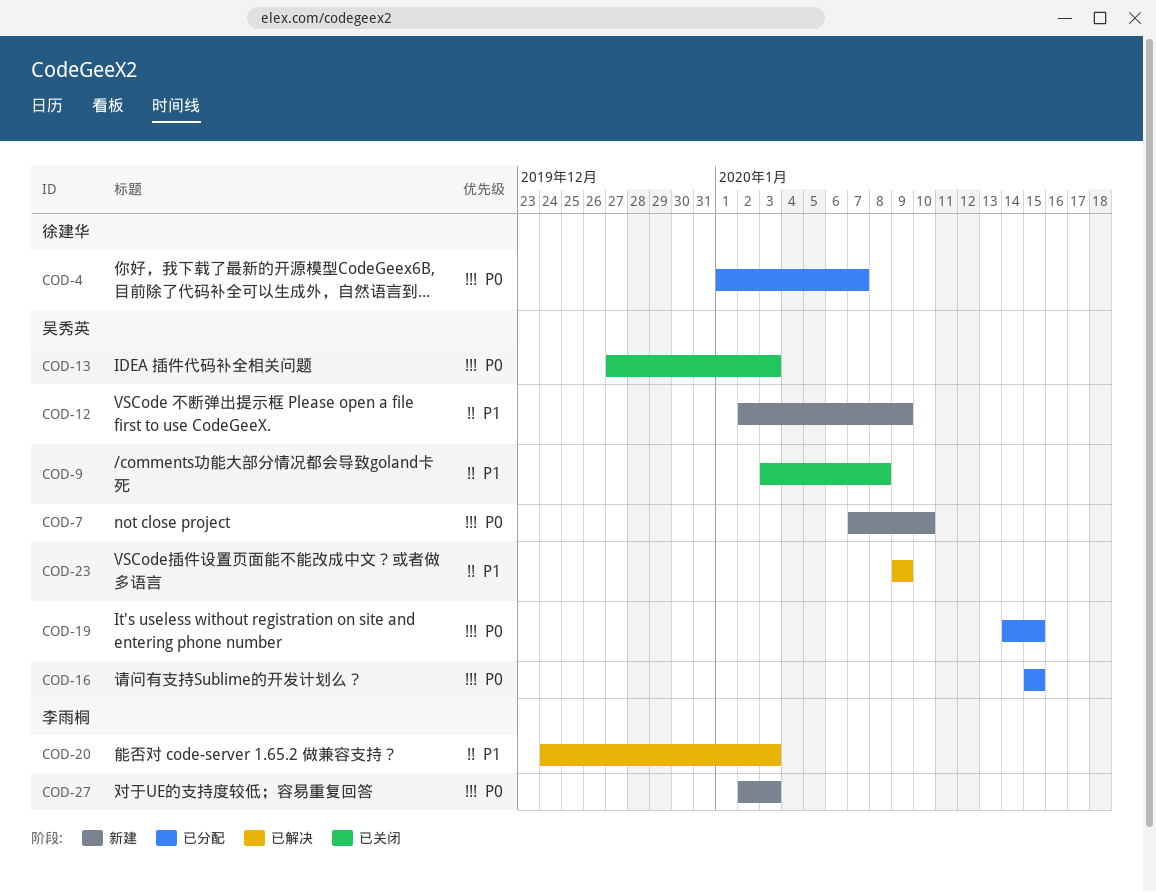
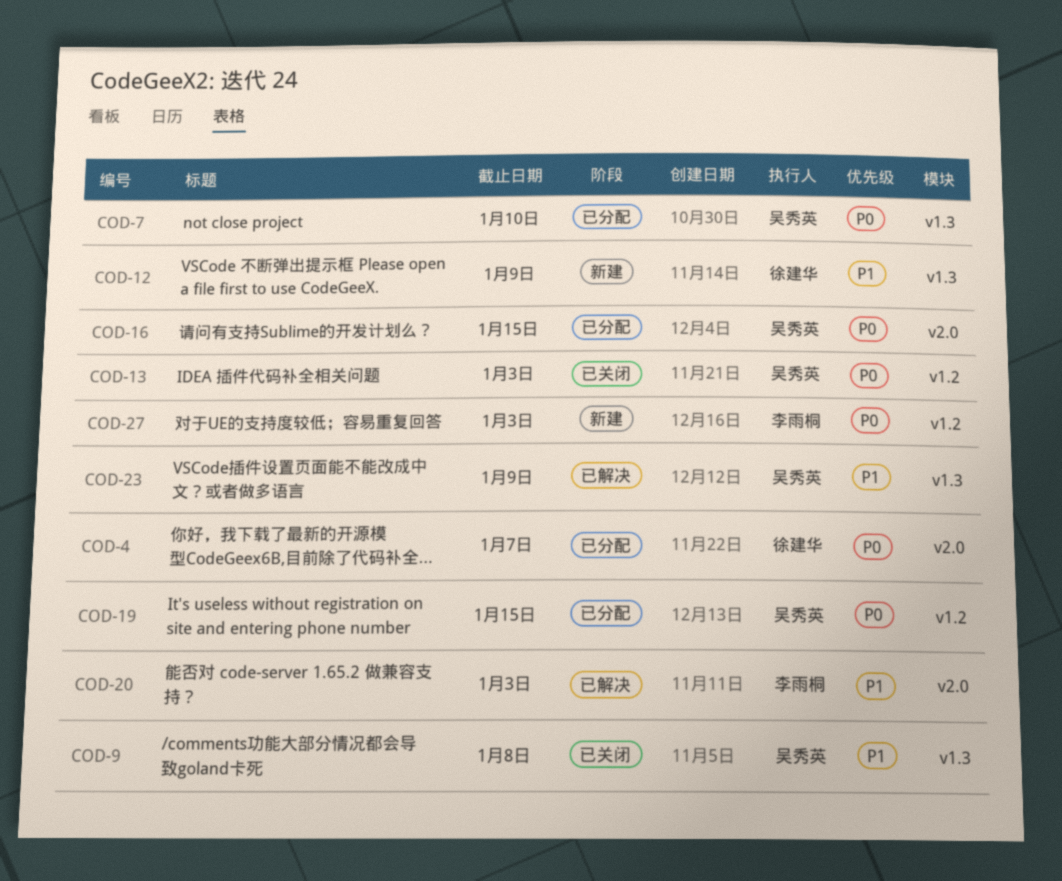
COD-7, status: 新建 -> 已分配
COD-12, owner: 吴秀英 -> 徐建华

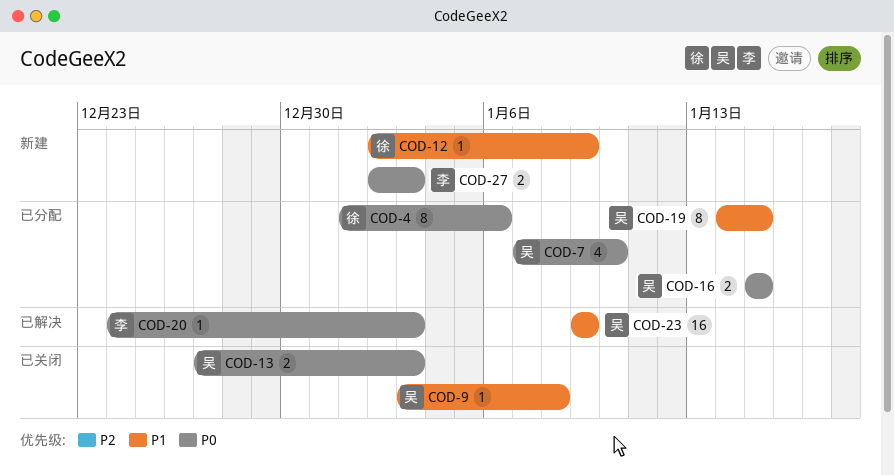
COD-4, due: Jan 7 -> Jan 6
COD-19, priority: P0 -> P1
COD-20, priority: P1 -> P0

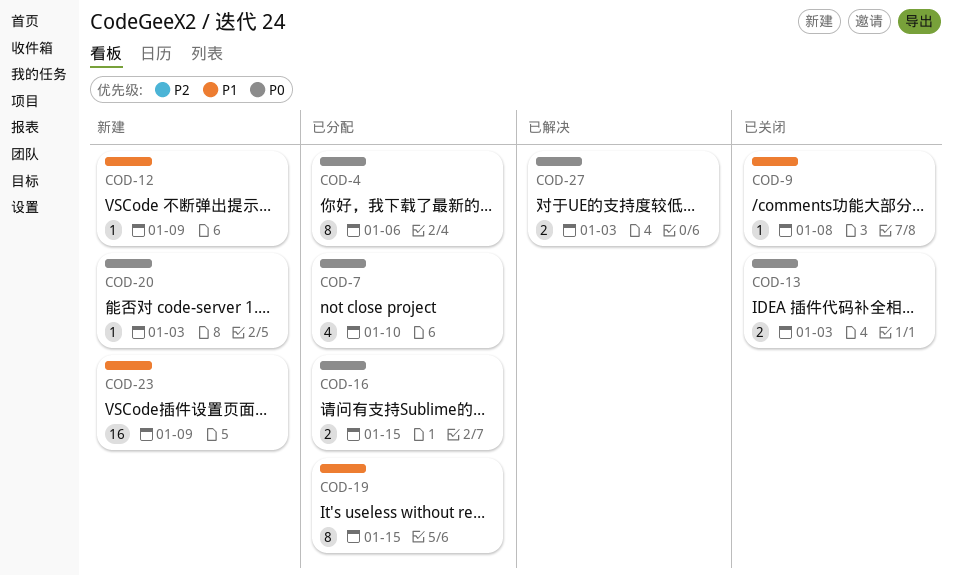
COD-20, status: 已解决 -> 新建
COD-23, status: 已解决 -> 新建
COD-27, status: 新建 -> 已解决

